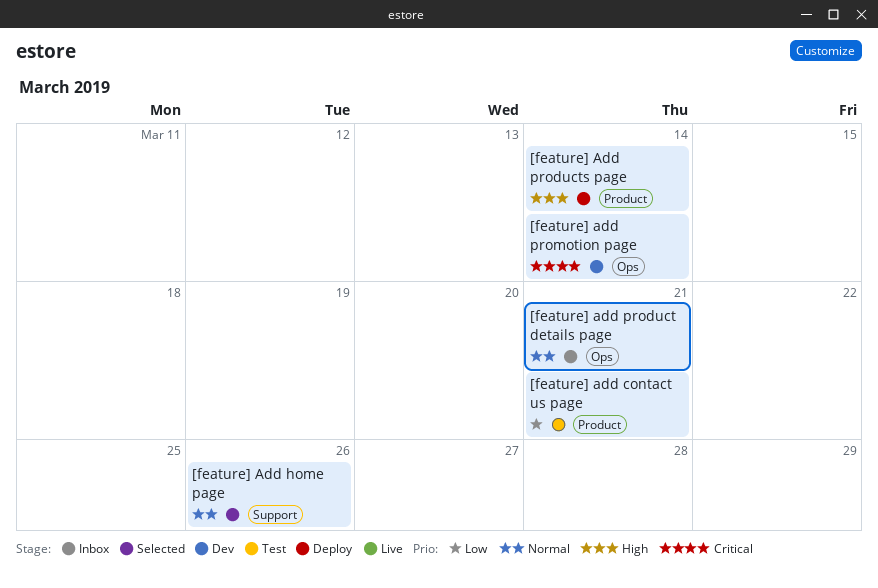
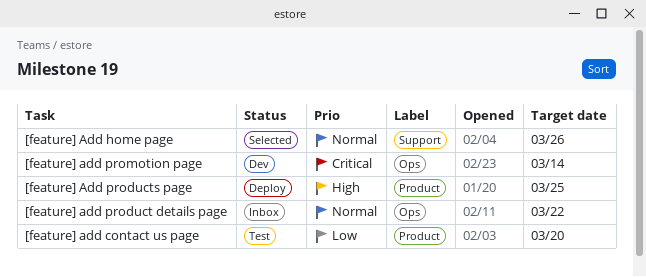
[feature] add contact us page, due: Mar 21 -> Mar 20
[feature] add product details page, due: Mar 21 -> Mar 22
[feature] Add products page, due: Mar 14 -> Mar 25

